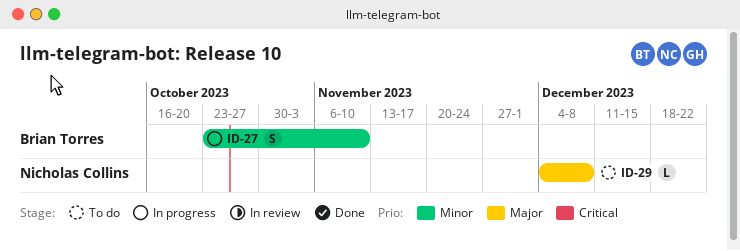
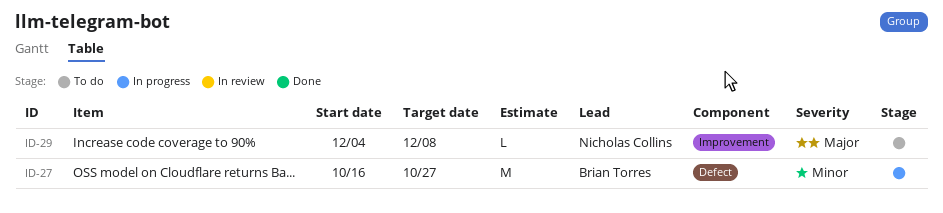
ID-27, estimate: S -> M
ID-27, start: Oct 23 -> Oct 16
ID-27, due: Nov 10 -> Oct 27

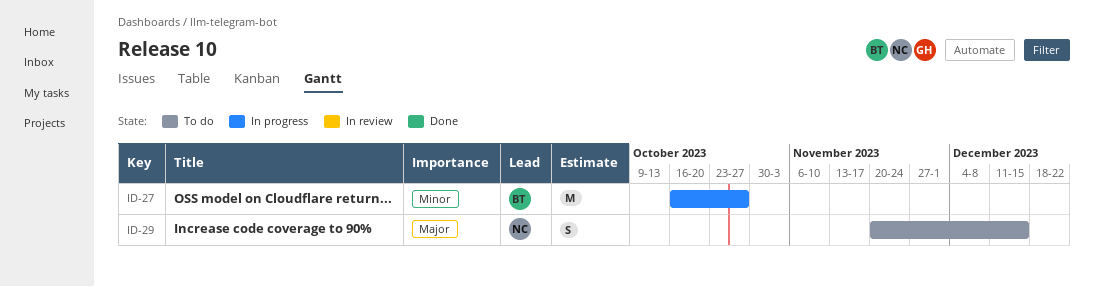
ID-29, estimate: L -> S
ID-29, start: Dec 4 -> Nov 20
ID-29, due: Dec 8 -> Dec 15

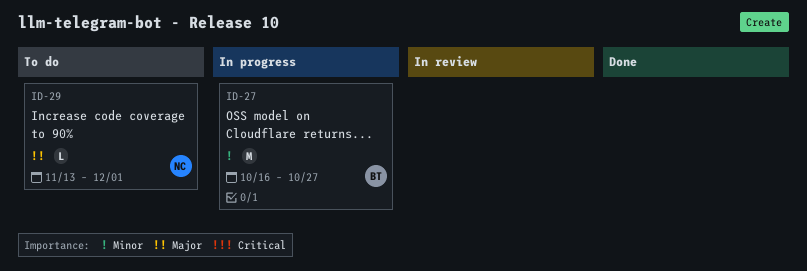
ID-29, estimate: S -> L
ID-29, start: Nov 20 -> Nov 13
ID-29, due: Dec 15 -> Dec 1

